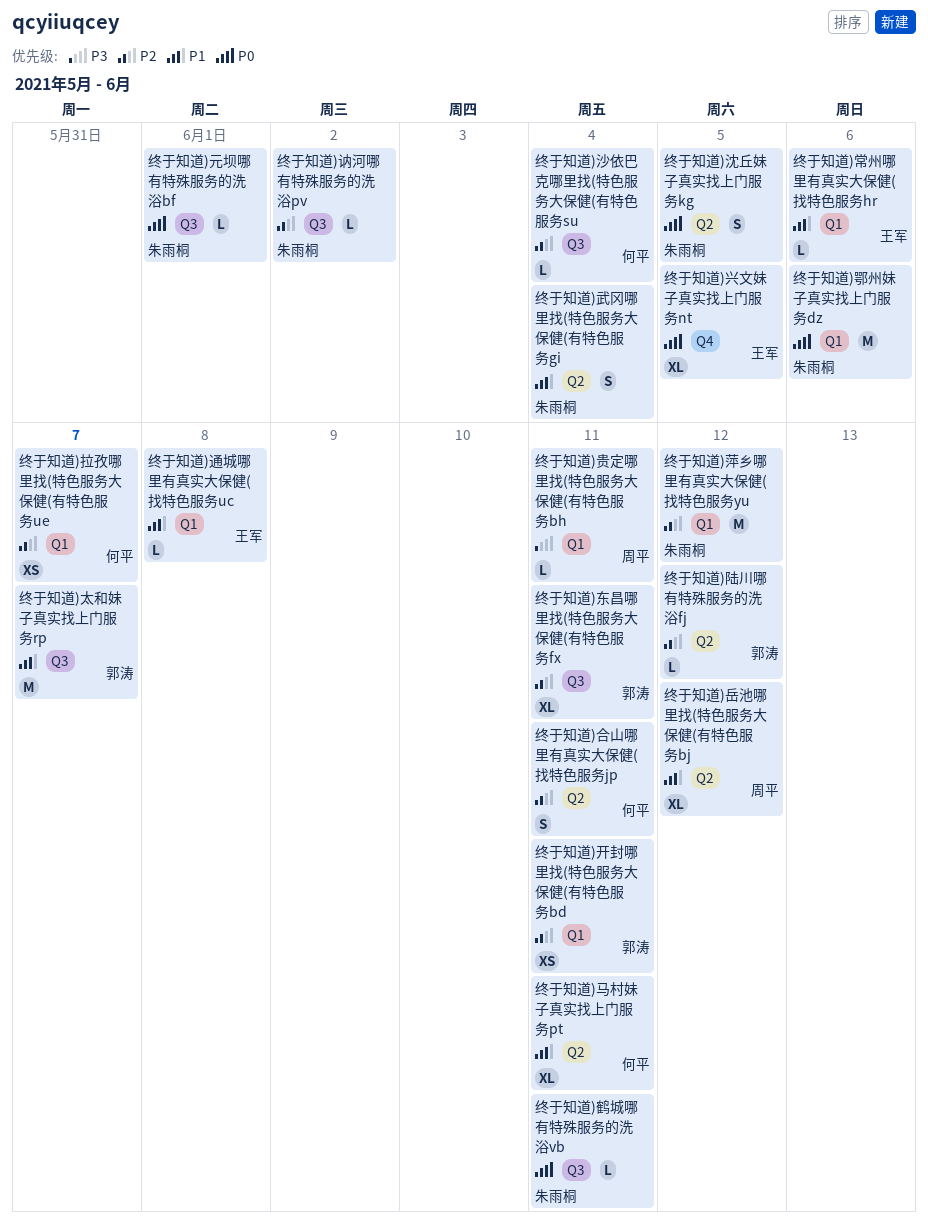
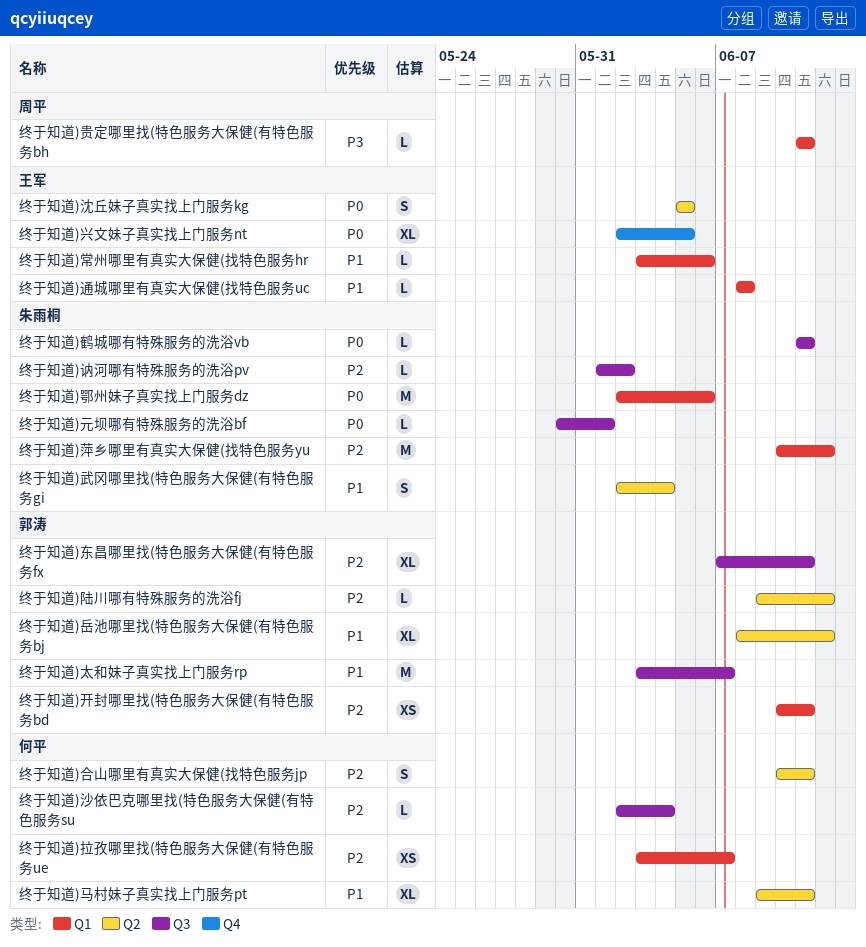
终于知道)岳池哪里找(特色服务大保健(有特色服务bj, owner: 周平 -> 郭涛
终于知道)沈丘妹子真实找上门服务kg, owner: 朱雨桐 -> 王军

